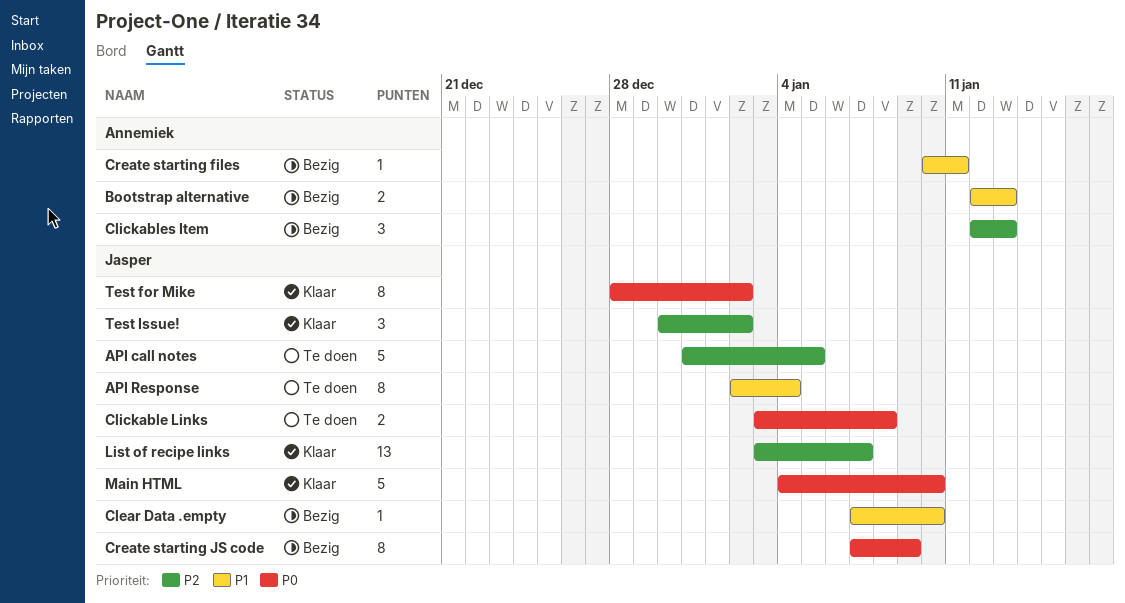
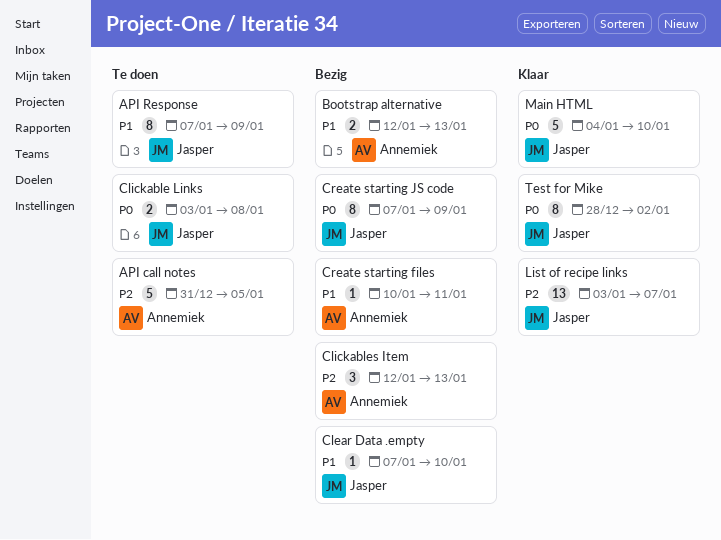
API call notes, owner: Jasper -> Annemiek
API Response, start: Jan 2 -> Jan 7
API Response, due: Jan 4 -> Jan 9
Test Issue!: present -> none

